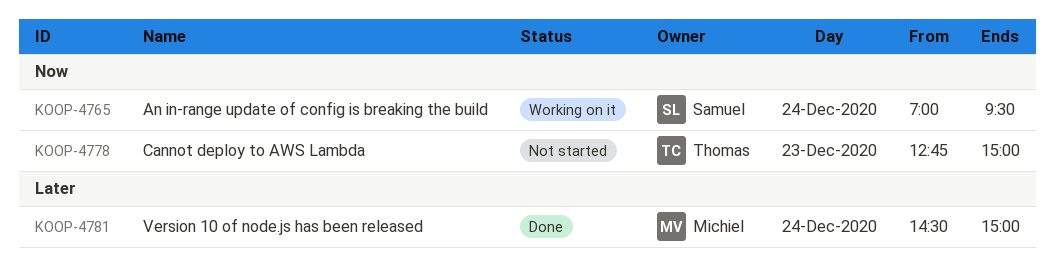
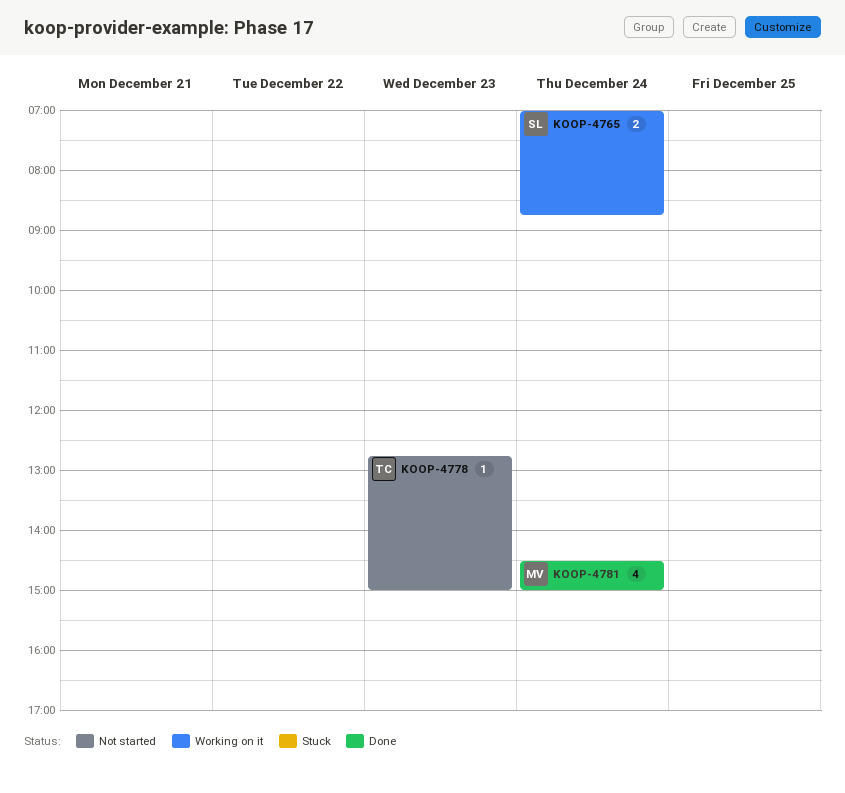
KOOP-4765, ends: 09:30 -> 08:45

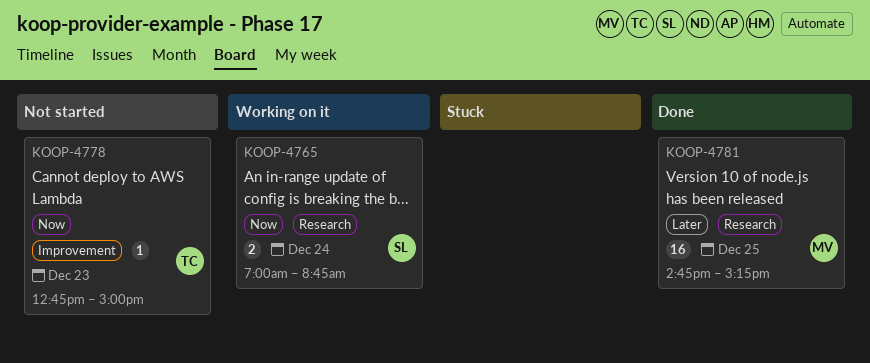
KOOP-4781, estimate: 4 -> 16
KOOP-4781, day: Dec 24 -> Dec 25
KOOP-4781, begins: 14:30 -> 14:45
KOOP-4781, ends: 15:00 -> 15:15

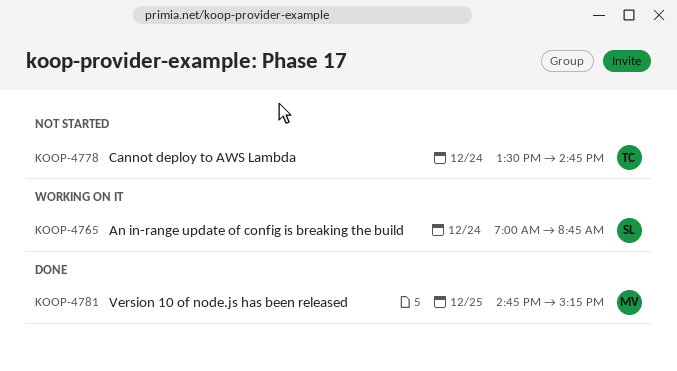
KOOP-4778, day: Dec 23 -> Dec 24
KOOP-4778, begins: 12:45 -> 13:30
KOOP-4778, ends: 15:00 -> 14:45

